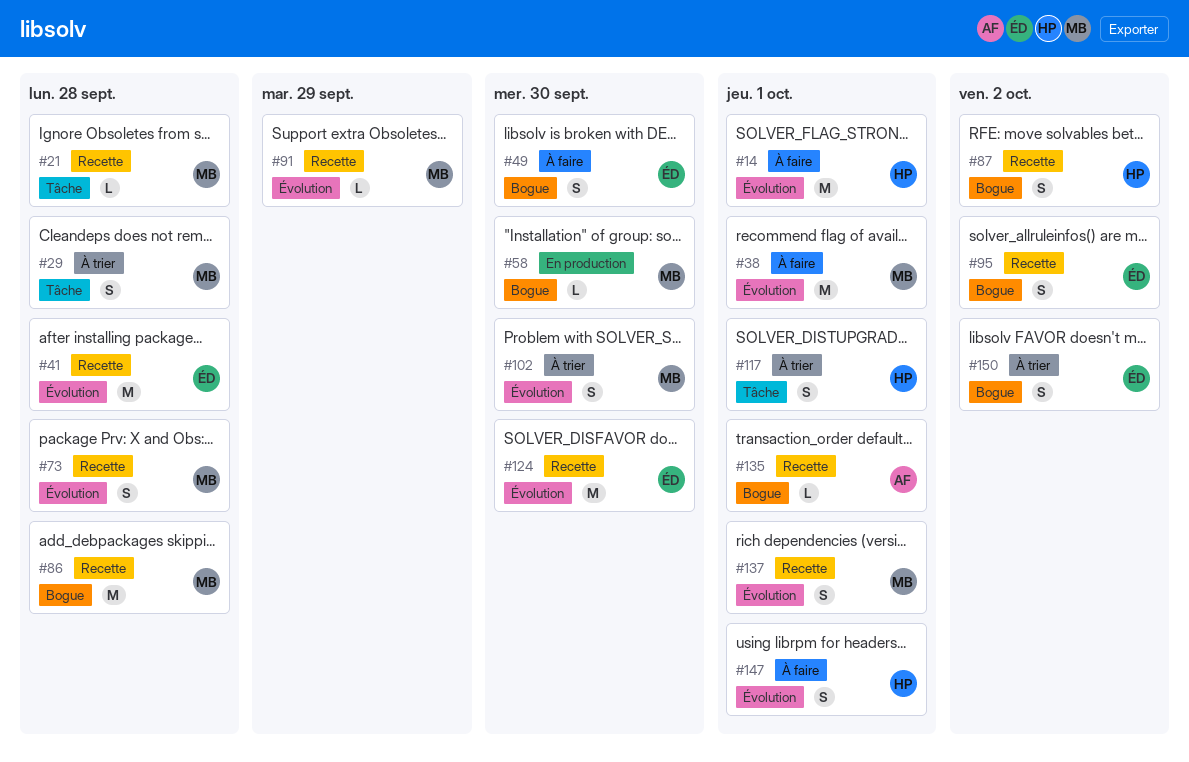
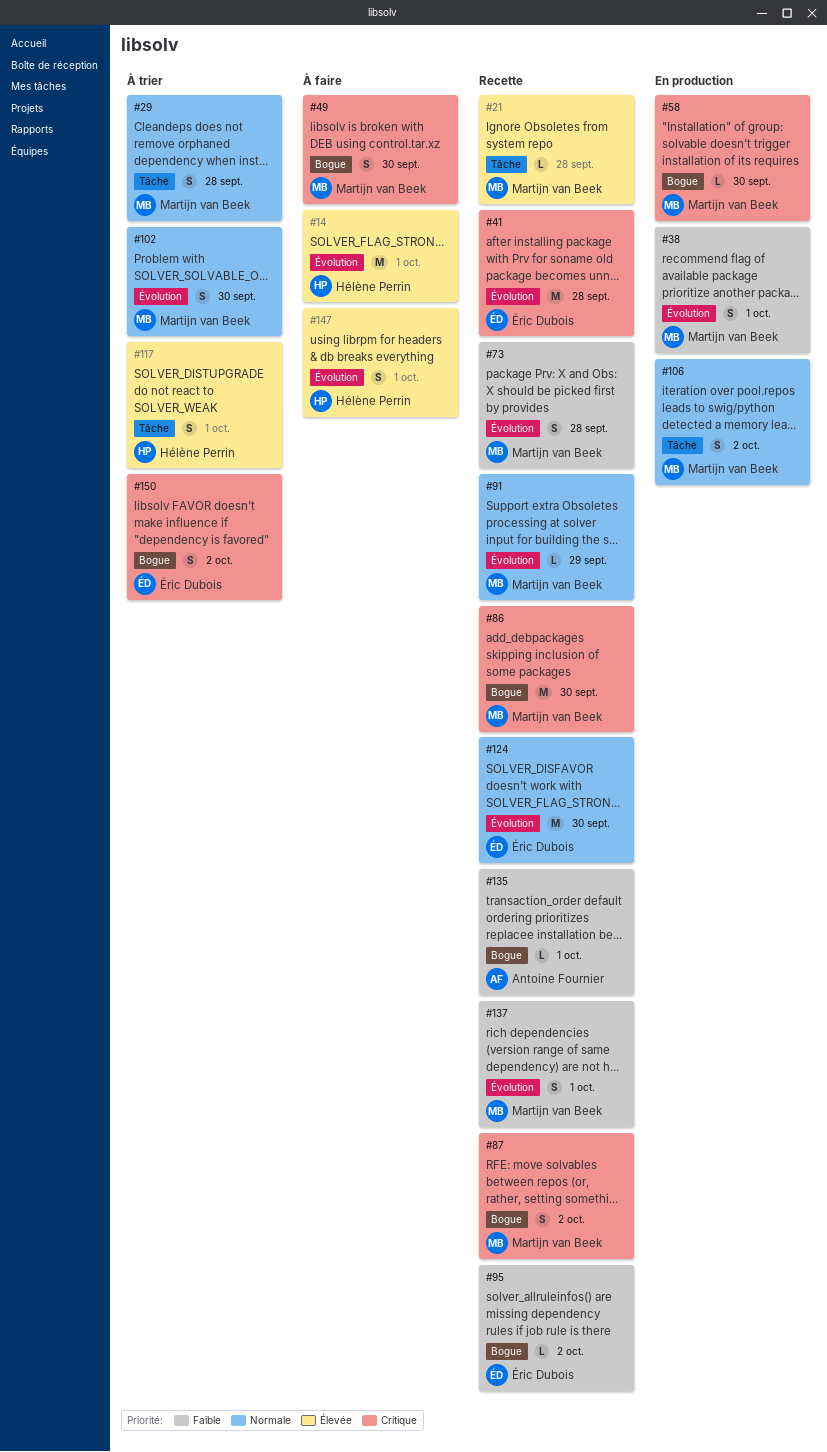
#38, status: À faire -> En production
#38, estimate: M -> S
#49, owner: Éric Dubois -> Martijn van Beek
#86, due: Sep 28 -> Sep 30
#87, owner: Hélène Perrin -> Martijn van Beek
#95, estimate: S -> L
#106: none -> present

